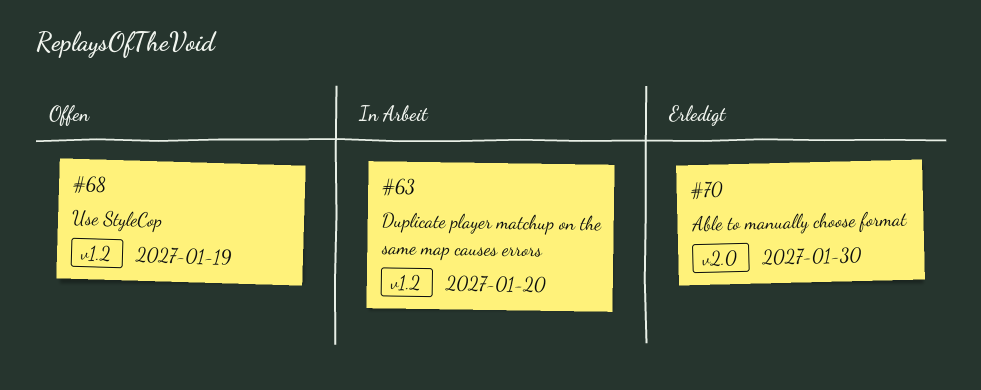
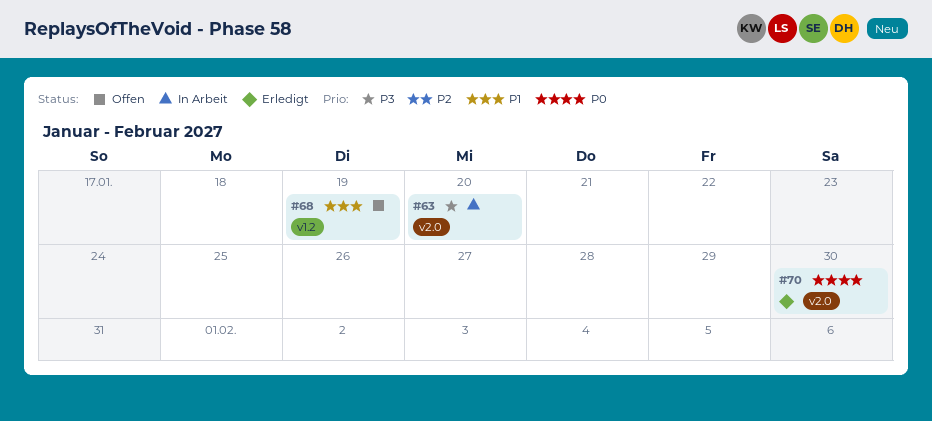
#63, label: v1.2 -> v2.0

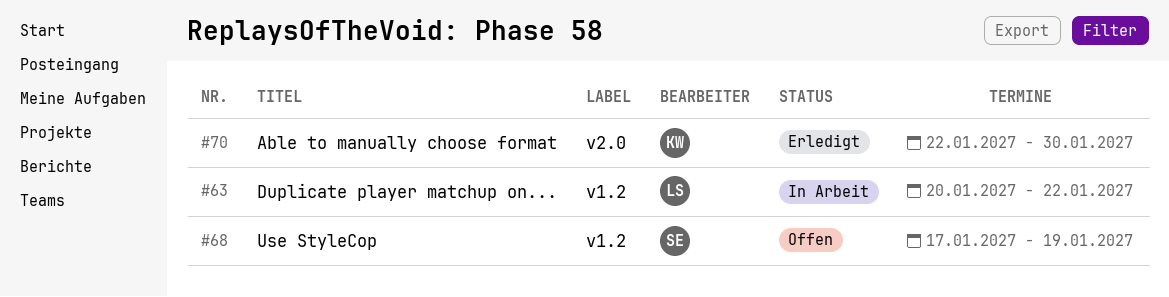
#63, label: v2.0 -> v1.2
#63, due: Jan 20 -> Jan 22

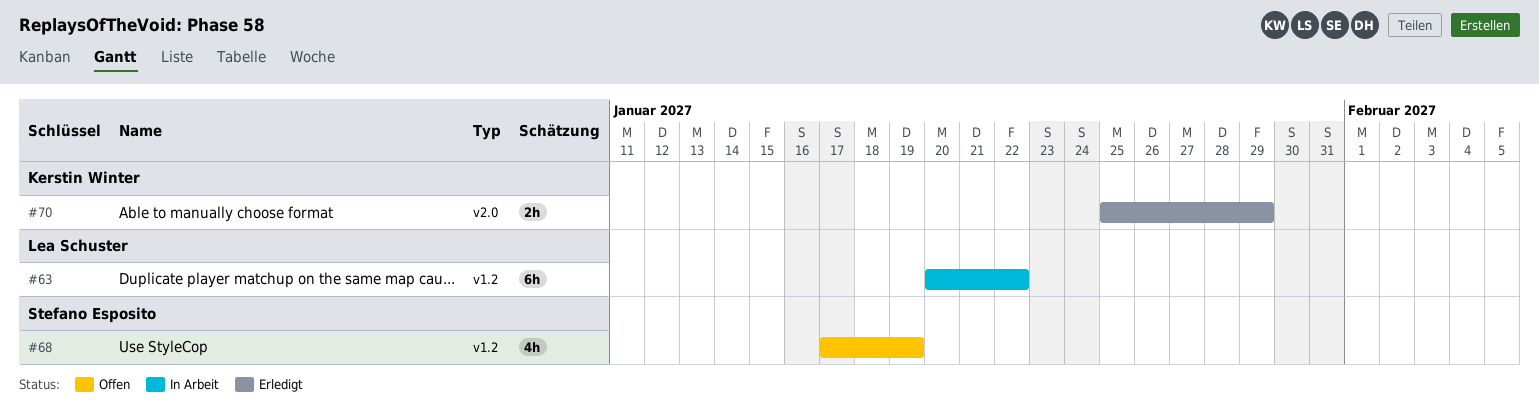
#70, start: Jan 22 -> Jan 25
#70, due: Jan 30 -> Jan 29

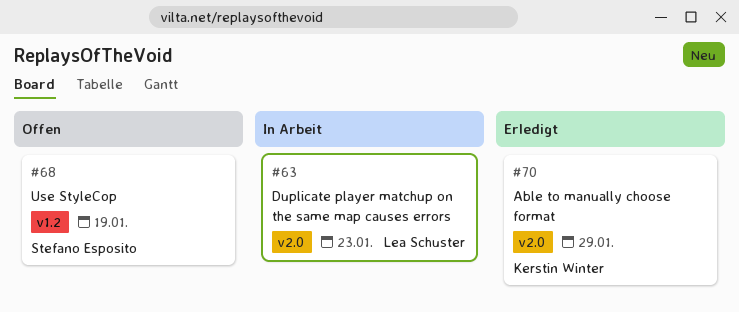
#63, label: v1.2 -> v2.0
#63, due: Jan 22 -> Jan 23

